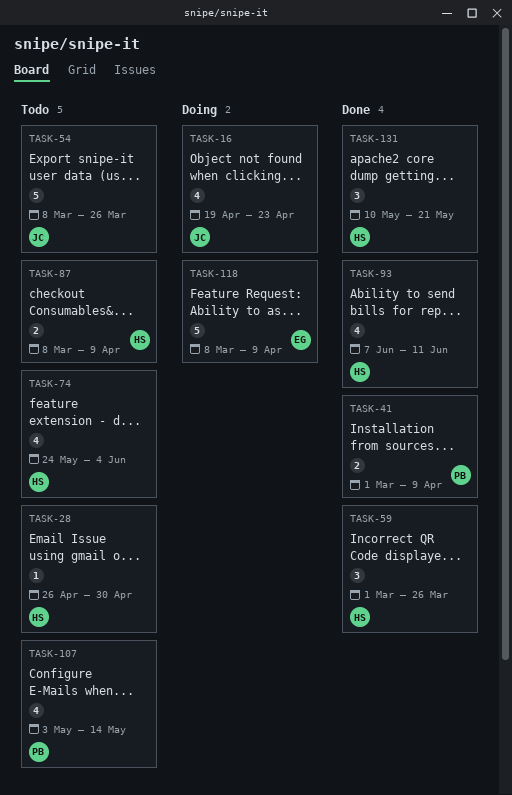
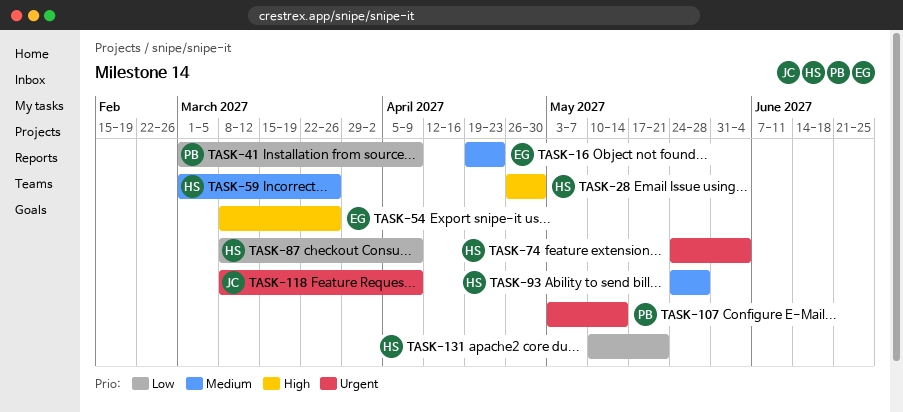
TASK-16, owner: JC -> EG
TASK-54, owner: JC -> EG
TASK-93, start: Jun 7 -> May 24
TASK-93, due: Jun 11 -> May 28
TASK-118, owner: EG -> JC

